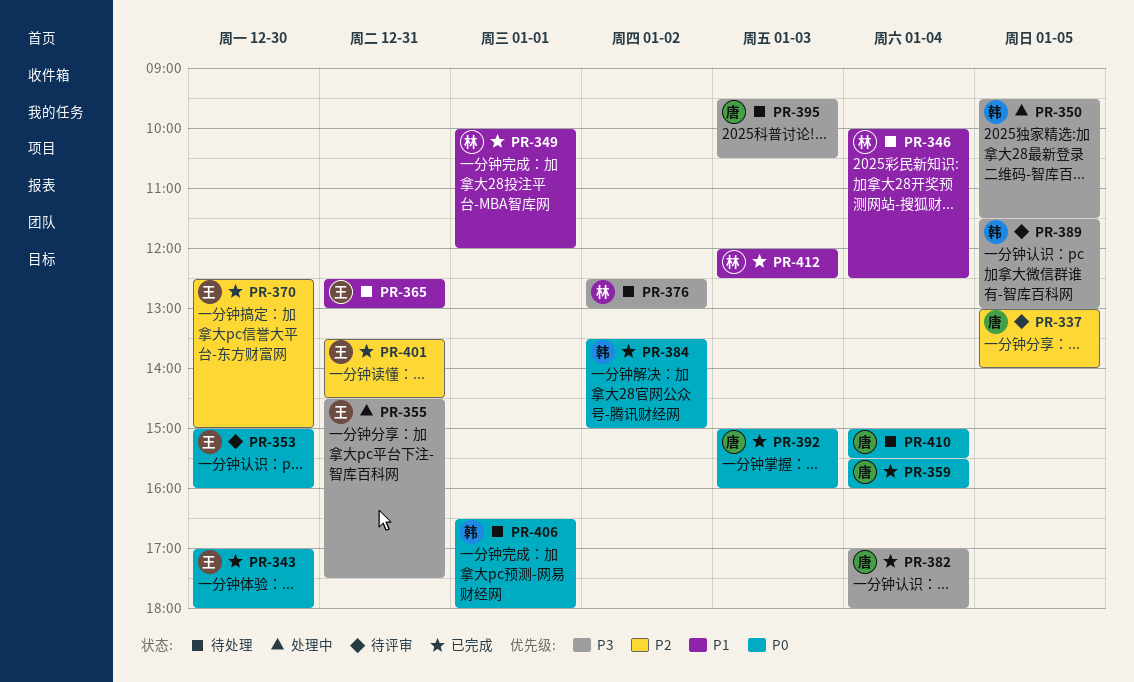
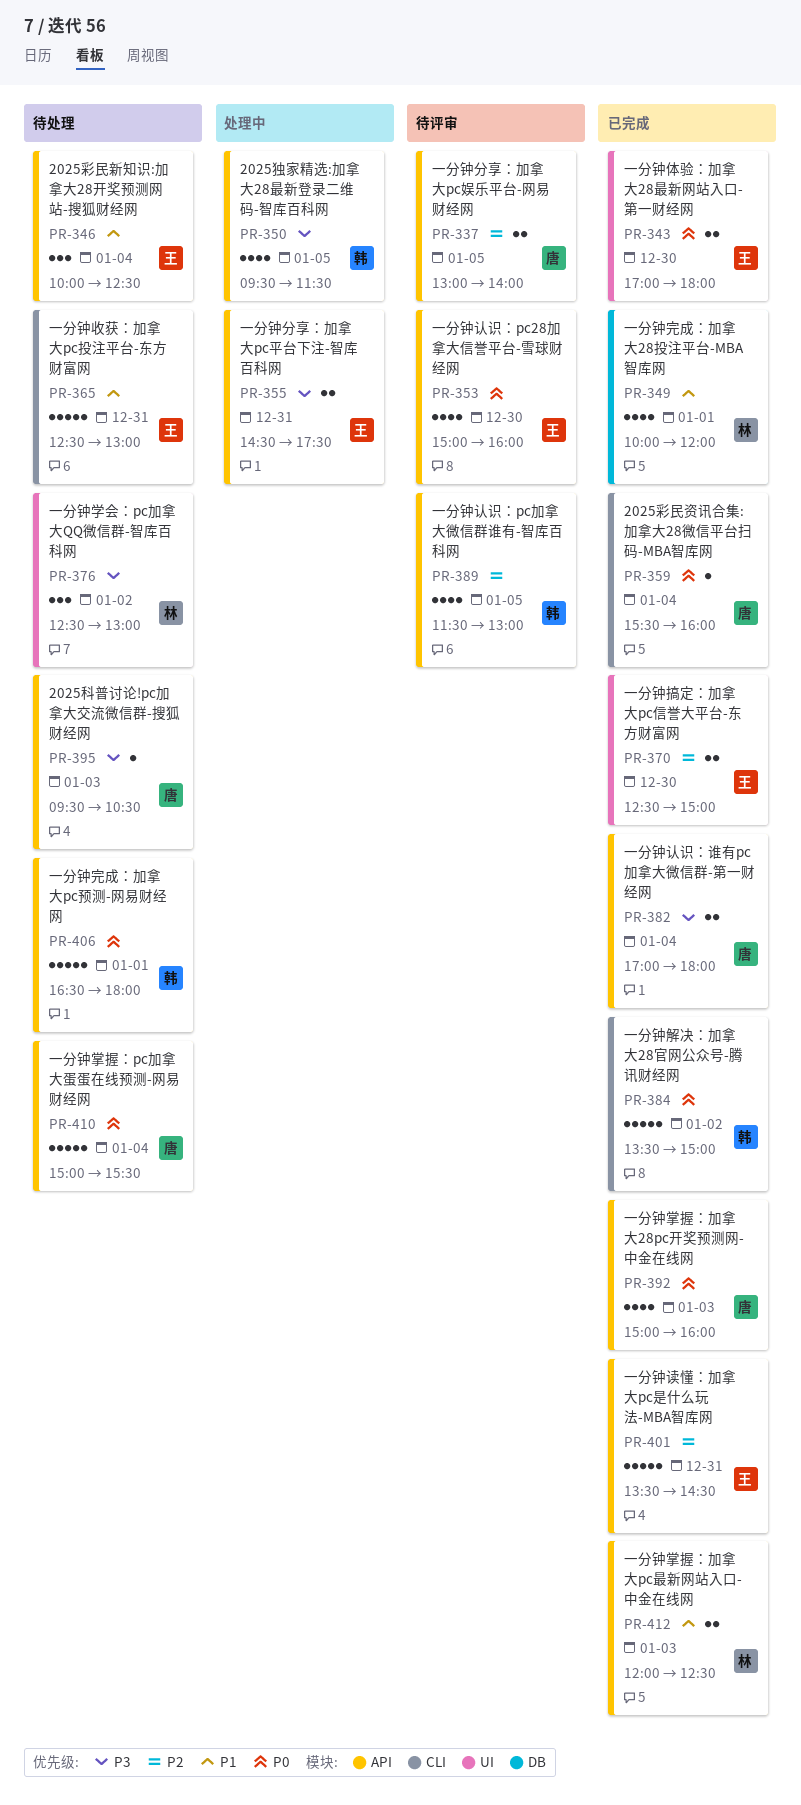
PR-346, owner: 林 -> 王
PR-389, priority: P3 -> P2

